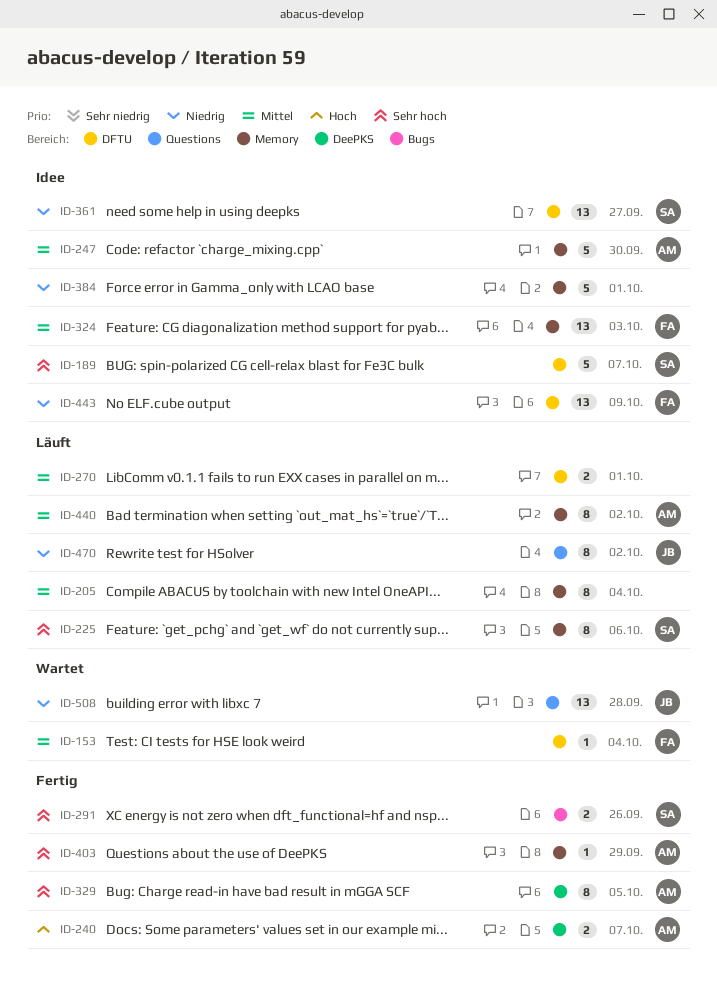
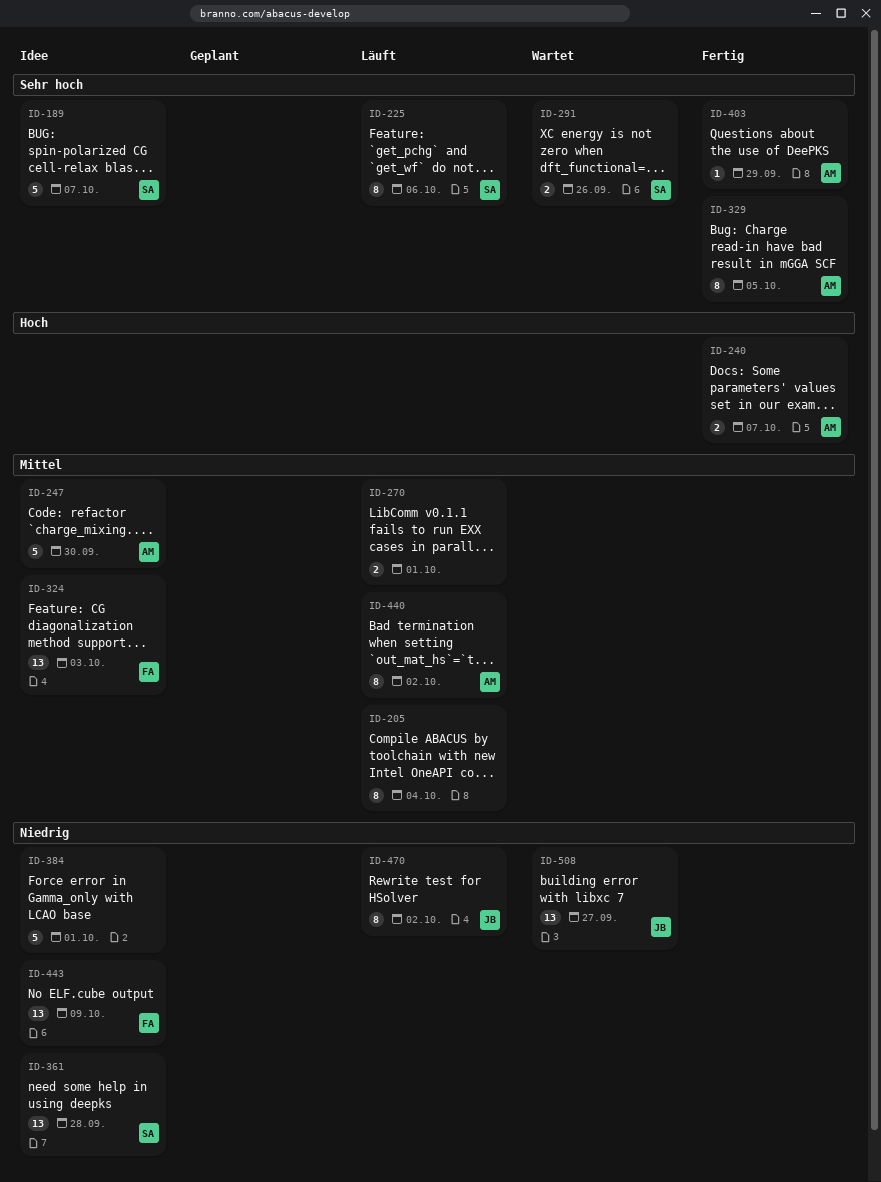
ID-153: present -> none
ID-291, status: Fertig -> Wartet
ID-361, due: Sep 27 -> Sep 28
ID-508, due: Sep 28 -> Sep 27

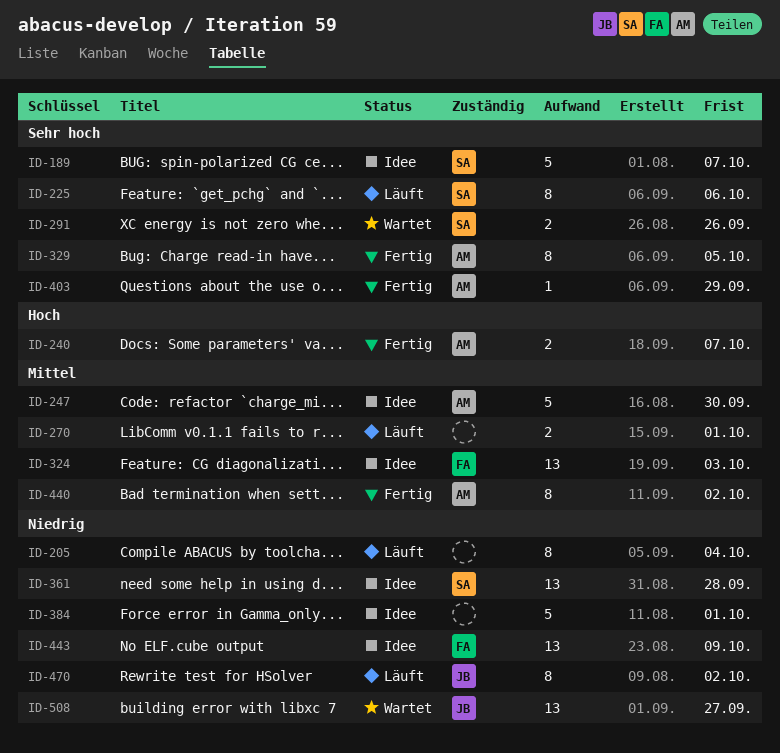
ID-205, priority: Mittel -> Niedrig
ID-440, status: Läuft -> Fertig

